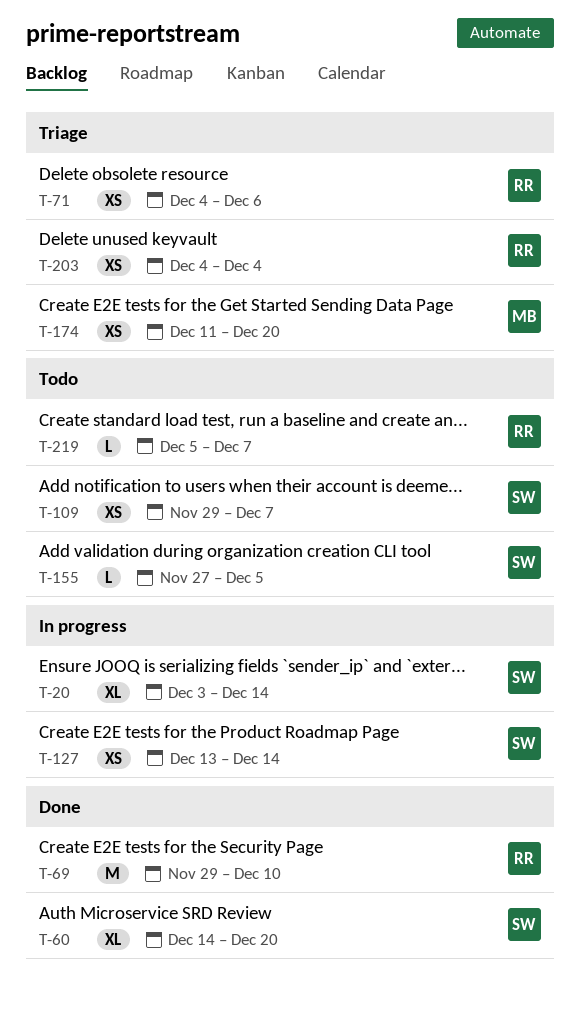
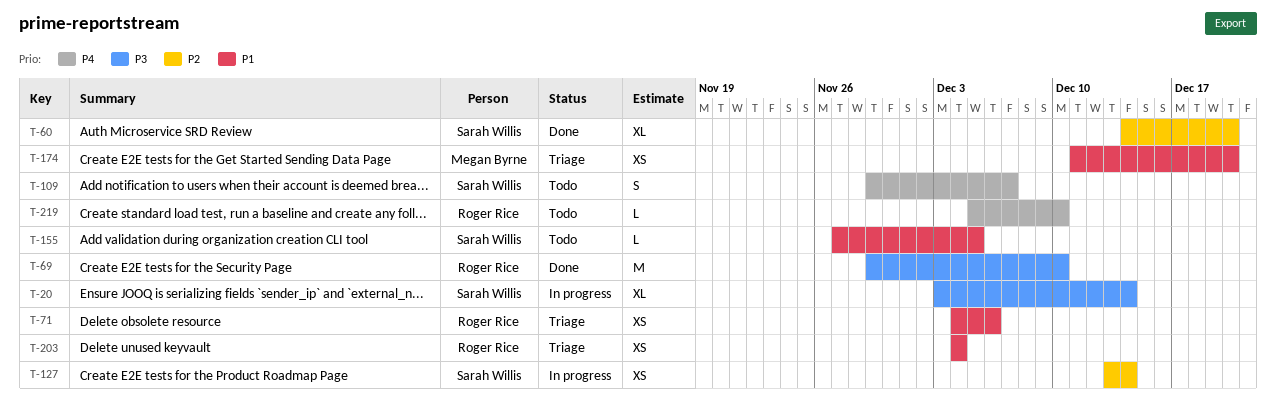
T-109, estimate: XS -> S
T-219, due: Dec 7 -> Dec 10

